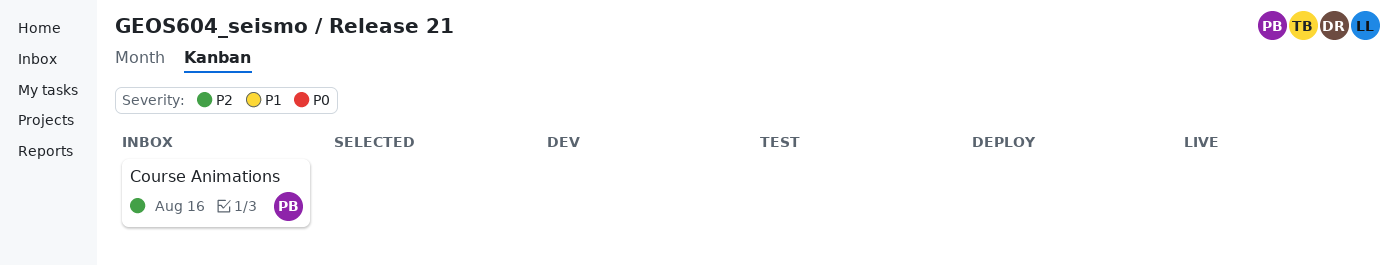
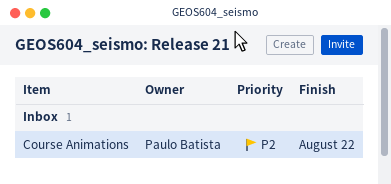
Course Animations, due: Aug 16 -> Aug 22

